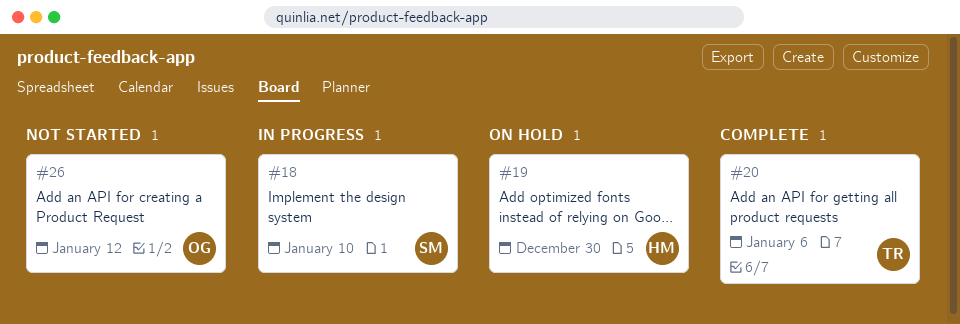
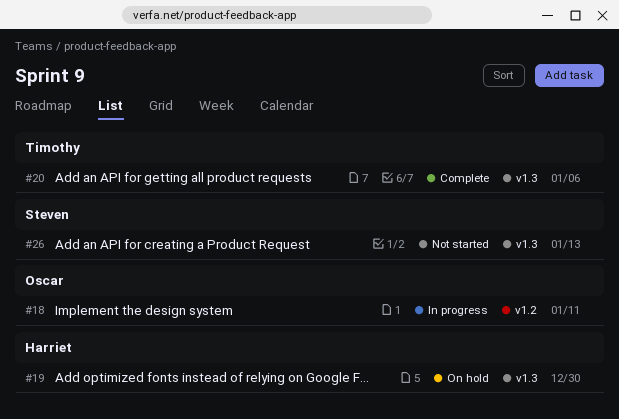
#18, owner: Steven -> Oscar
#18, due: Jan 10 -> Jan 11
#26, owner: Oscar -> Steven
#26, due: Jan 12 -> Jan 13

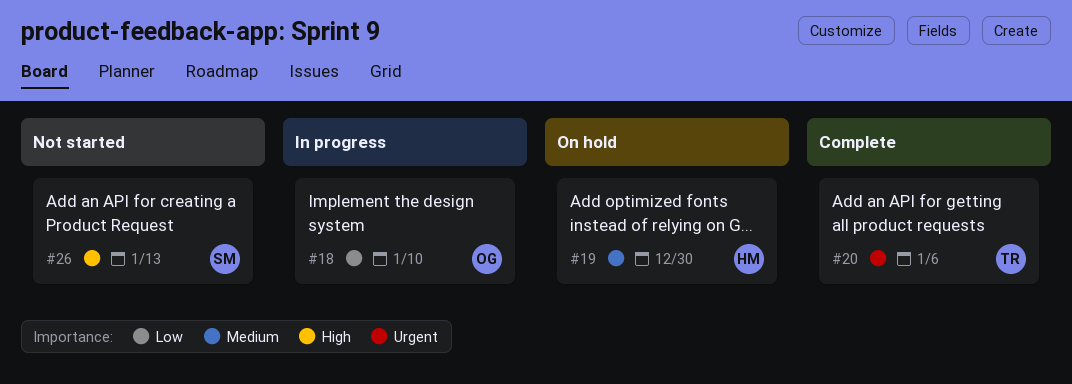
#18, due: Jan 11 -> Jan 10

